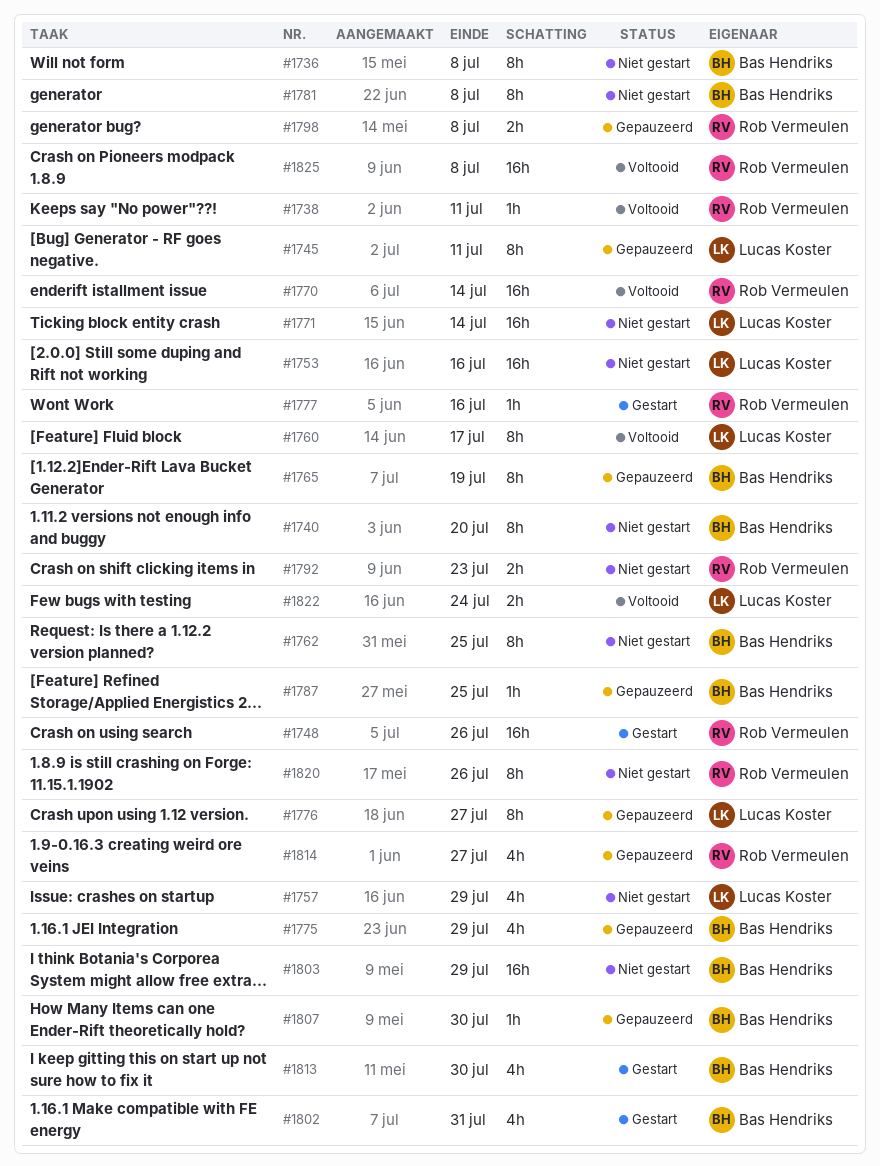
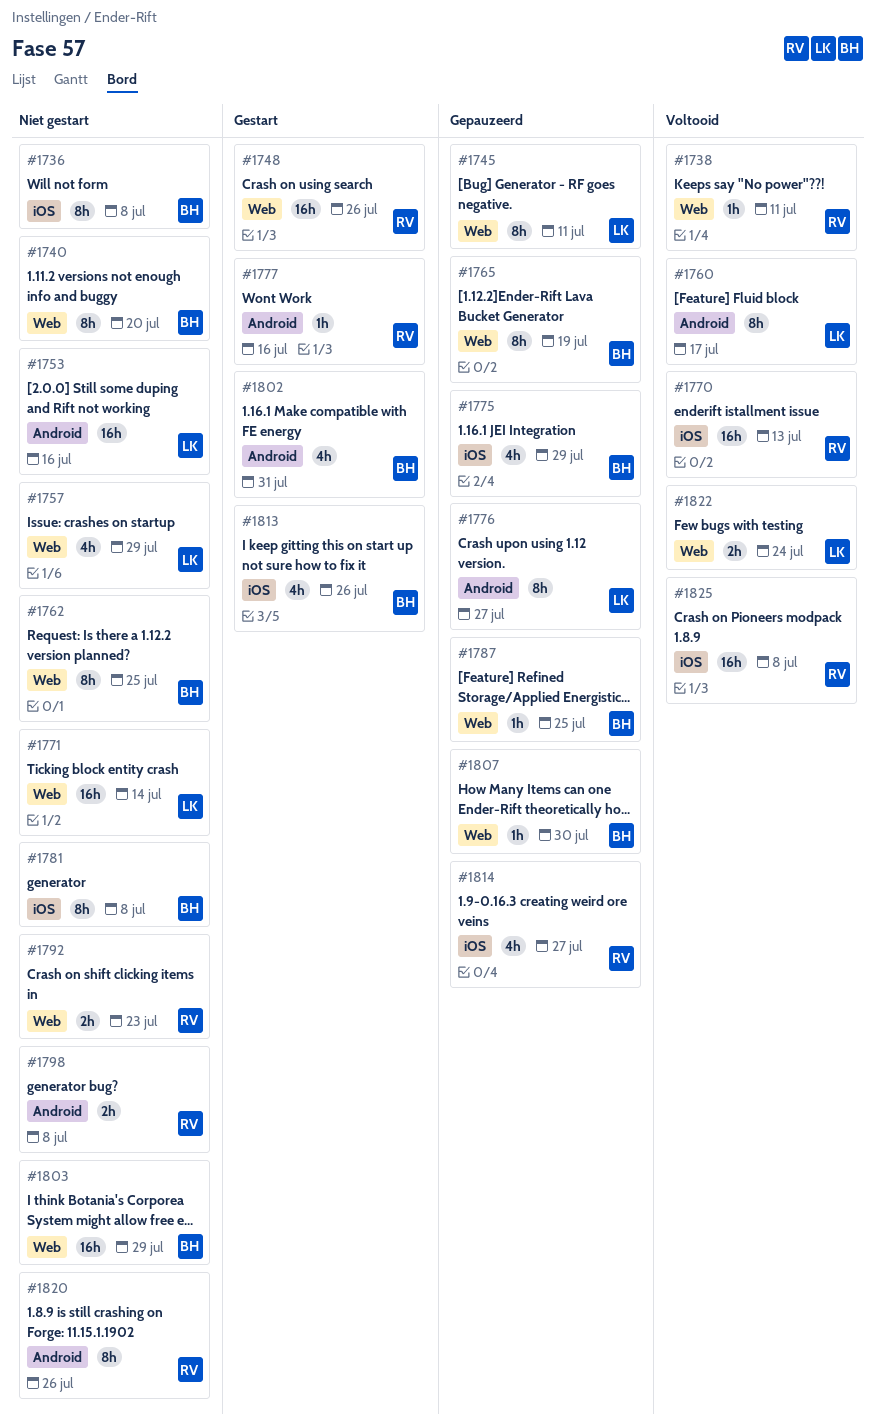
#1770, due: Jul 14 -> Jul 13
#1798, status: Gepauzeerd -> Niet gestart
#1813, due: Jul 30 -> Jul 26

